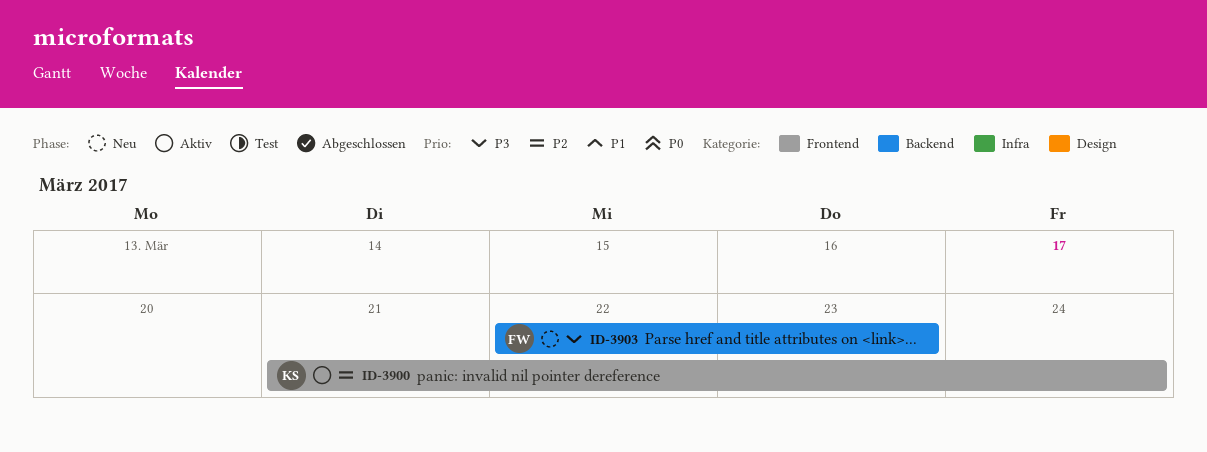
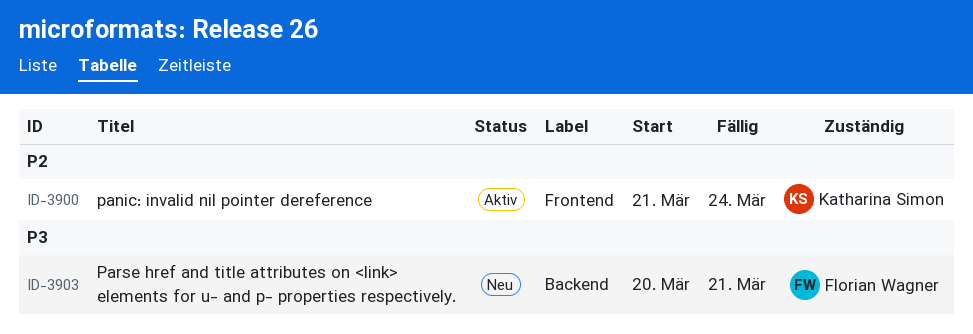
ID-3903, start: Mar 22 -> Mar 20
ID-3903, due: Mar 23 -> Mar 21

